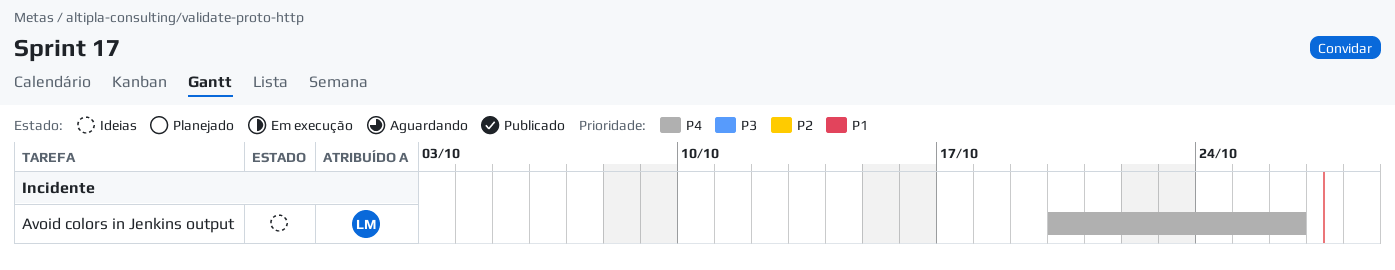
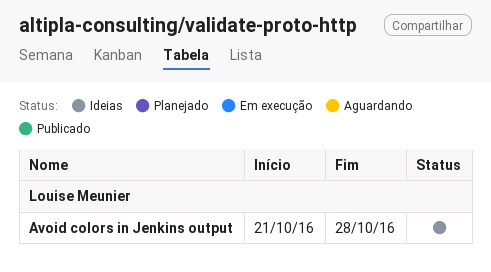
Avoid colors in Jenkins output, start: Oct 20 -> Oct 21
Avoid colors in Jenkins output, due: Oct 26 -> Oct 28

